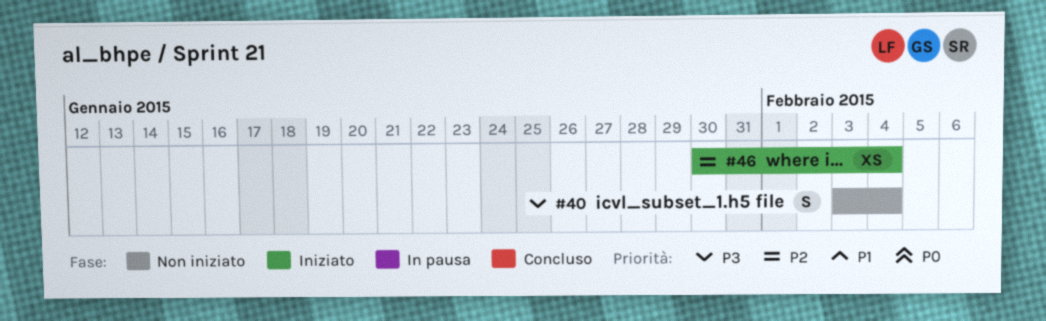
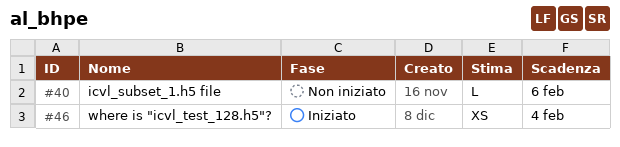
#40, estimate: S -> L
#40, due: Feb 4 -> Feb 6

